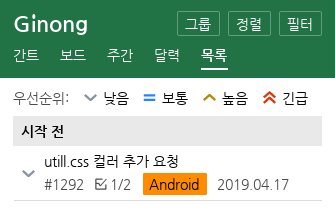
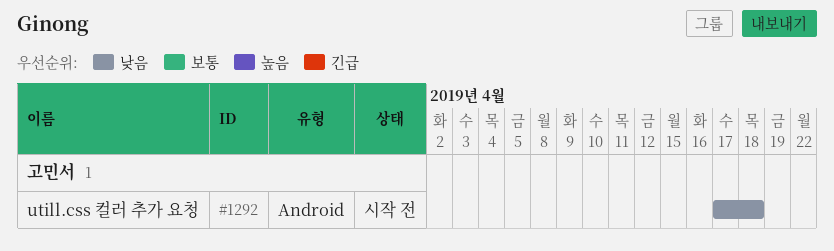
#1292, due: Apr 17 -> Apr 18

